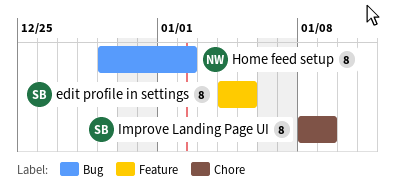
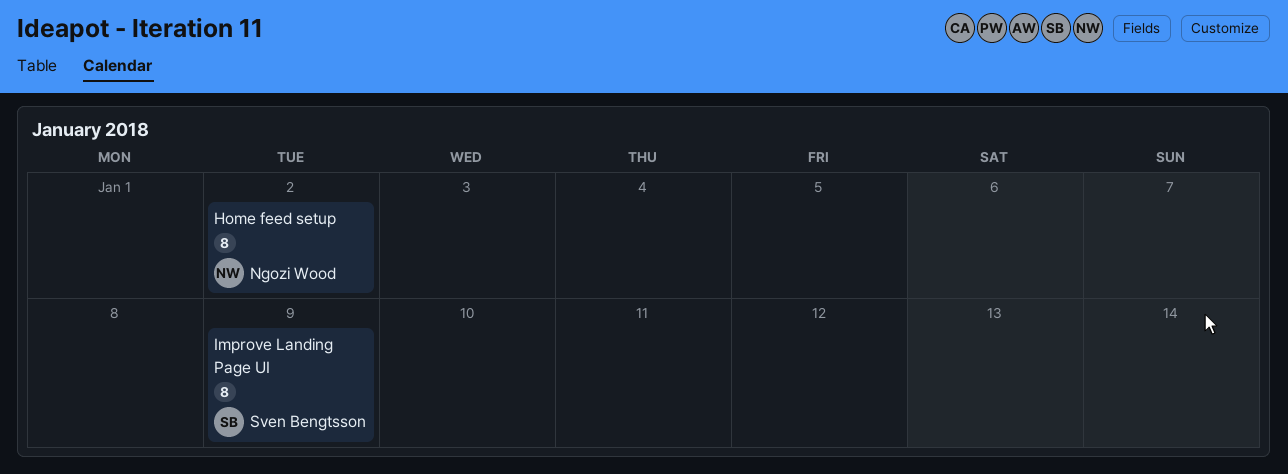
edit profile in settings: present -> none

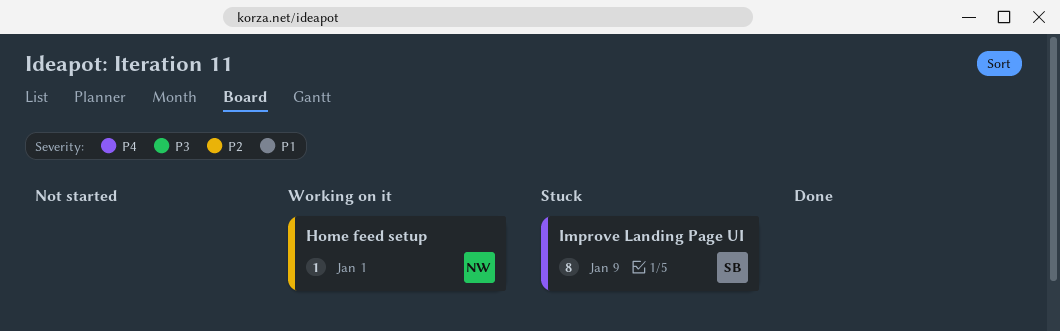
Home feed setup, estimate: 8 -> 1
Home feed setup, due: Jan 2 -> Jan 1

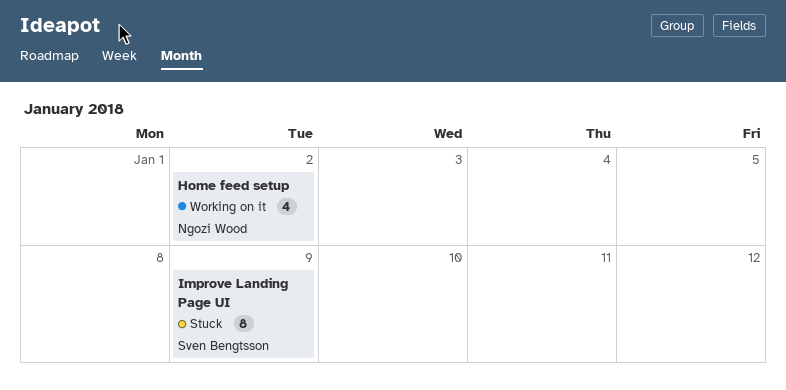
Home feed setup, estimate: 1 -> 4
Home feed setup, due: Jan 1 -> Jan 2

